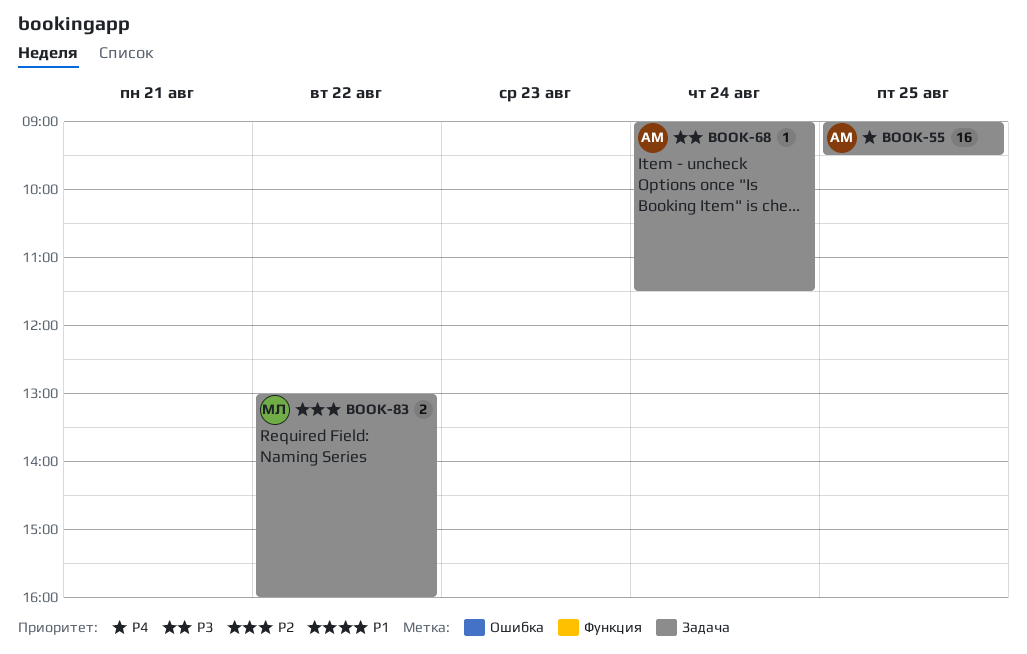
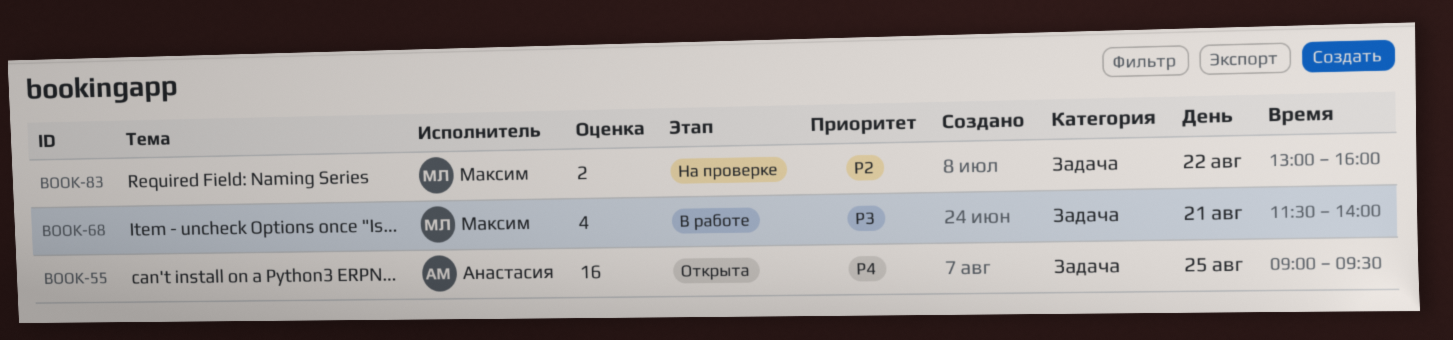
BOOK-68, owner: Анастасия -> Максим
BOOK-68, estimate: 1 -> 4
BOOK-68, day: Aug 24 -> Aug 21
BOOK-68, begins: 09:00 -> 11:30
BOOK-68, ends: 11:30 -> 14:00

